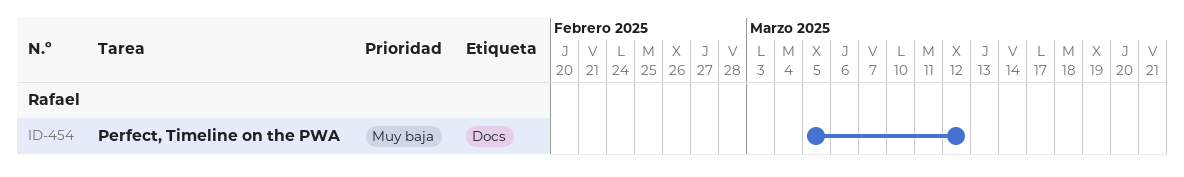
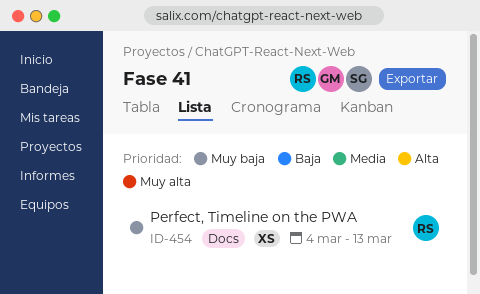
ID-454, start: Mar 5 -> Mar 4
ID-454, due: Mar 12 -> Mar 13

